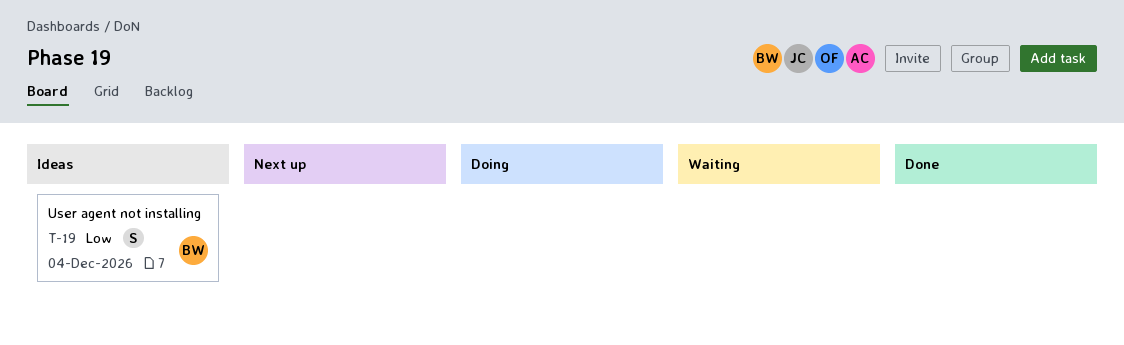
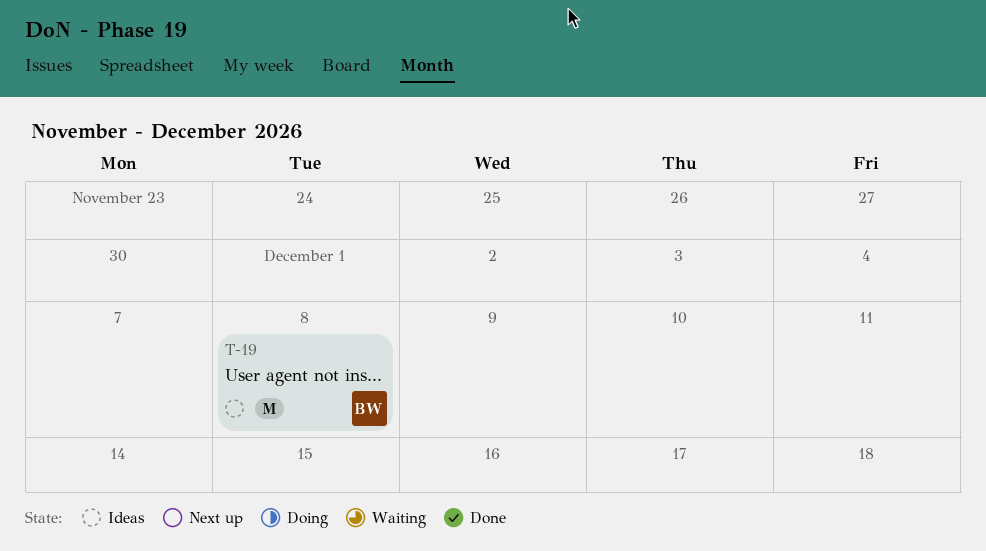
T-19, estimate: S -> M
T-19, due: Dec 4 -> Dec 8

